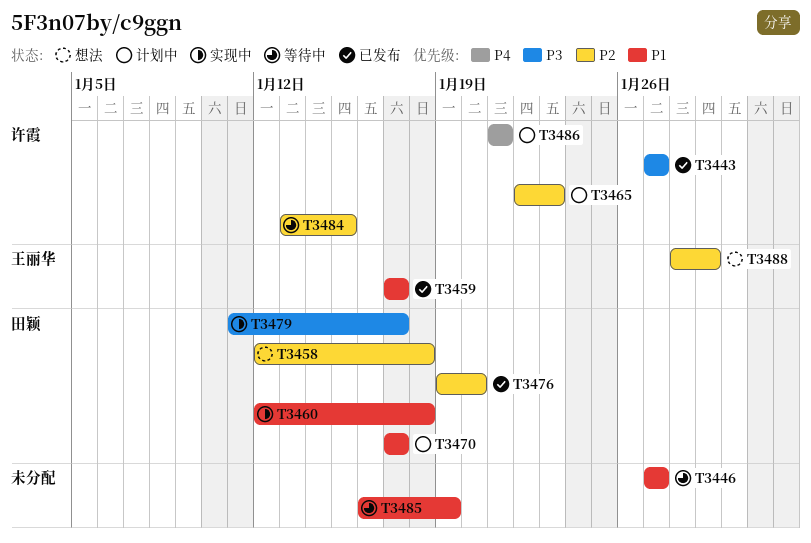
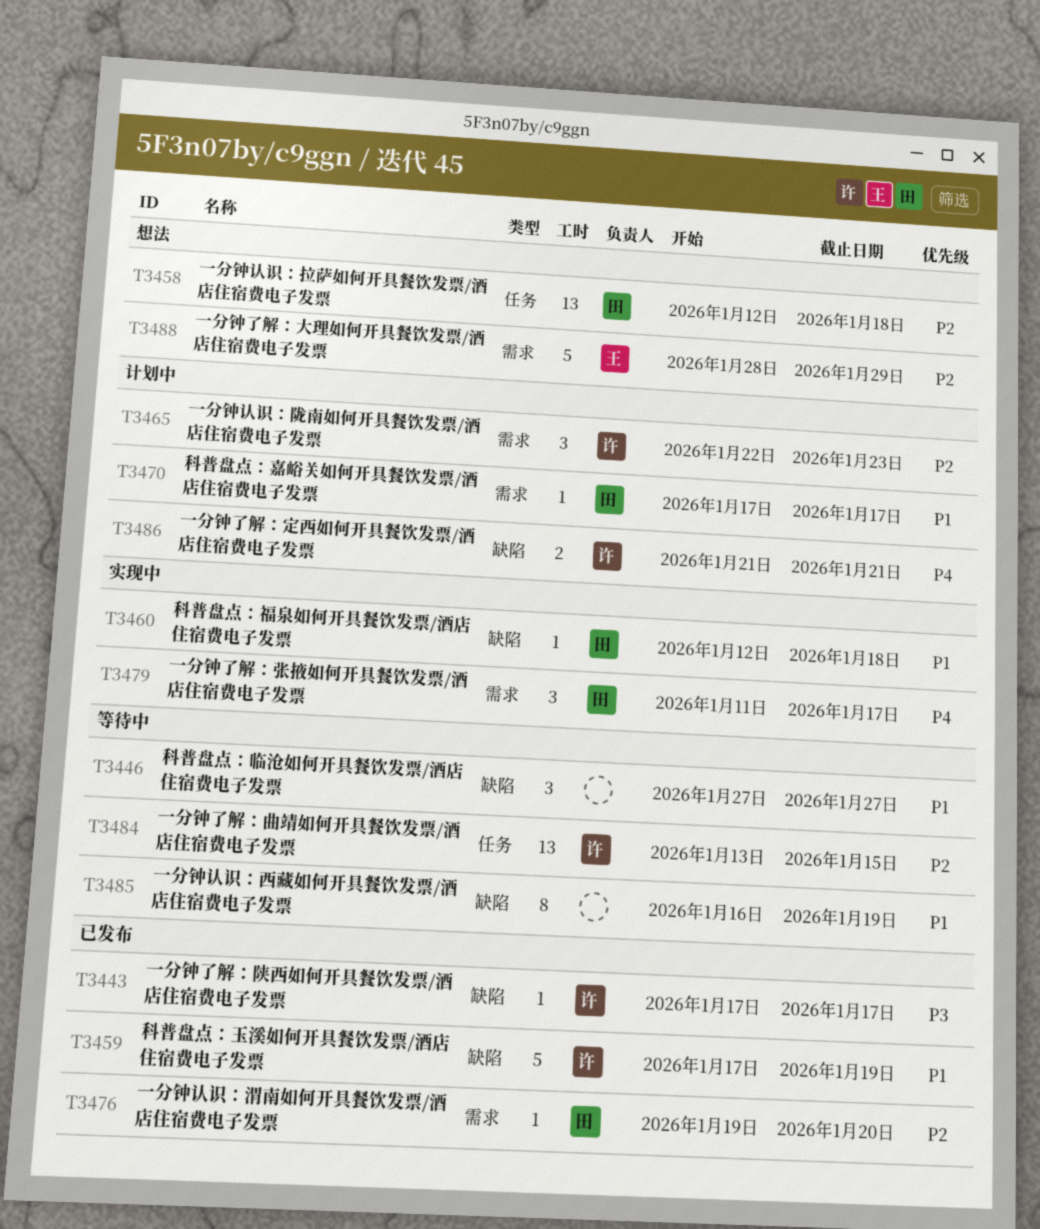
T3443, start: Jan 27 -> Jan 17
T3443, due: Jan 27 -> Jan 17
T3459, owner: 王丽华 -> 许霞
T3459, due: Jan 17 -> Jan 19
T3479, priority: P3 -> P4

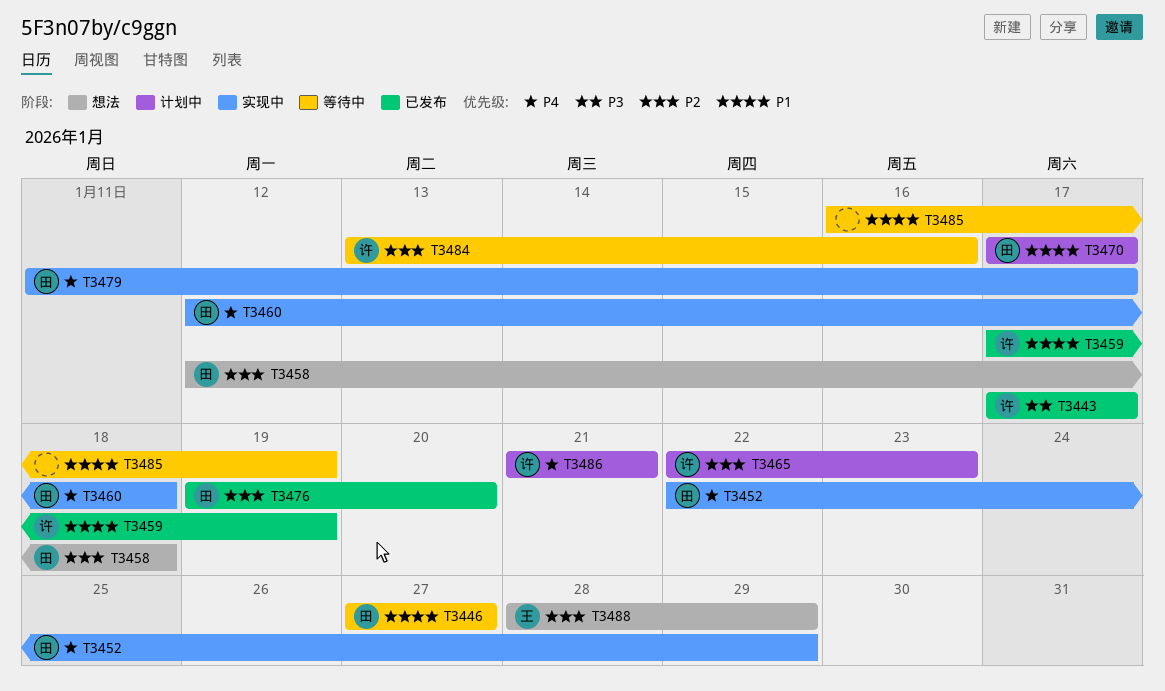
T3446, owner: none -> 田
T3452: none -> present
T3460, priority: P1 -> P4
T3484, due: Jan 15 -> Jan 16

